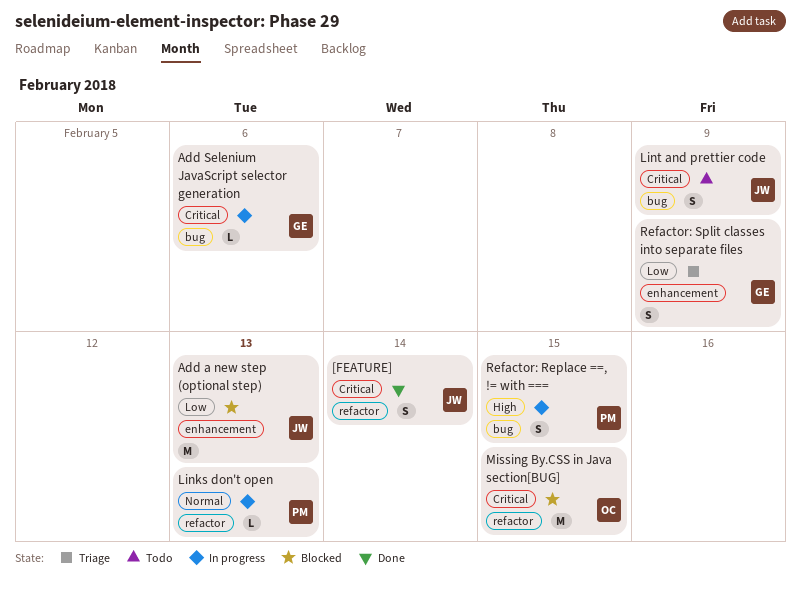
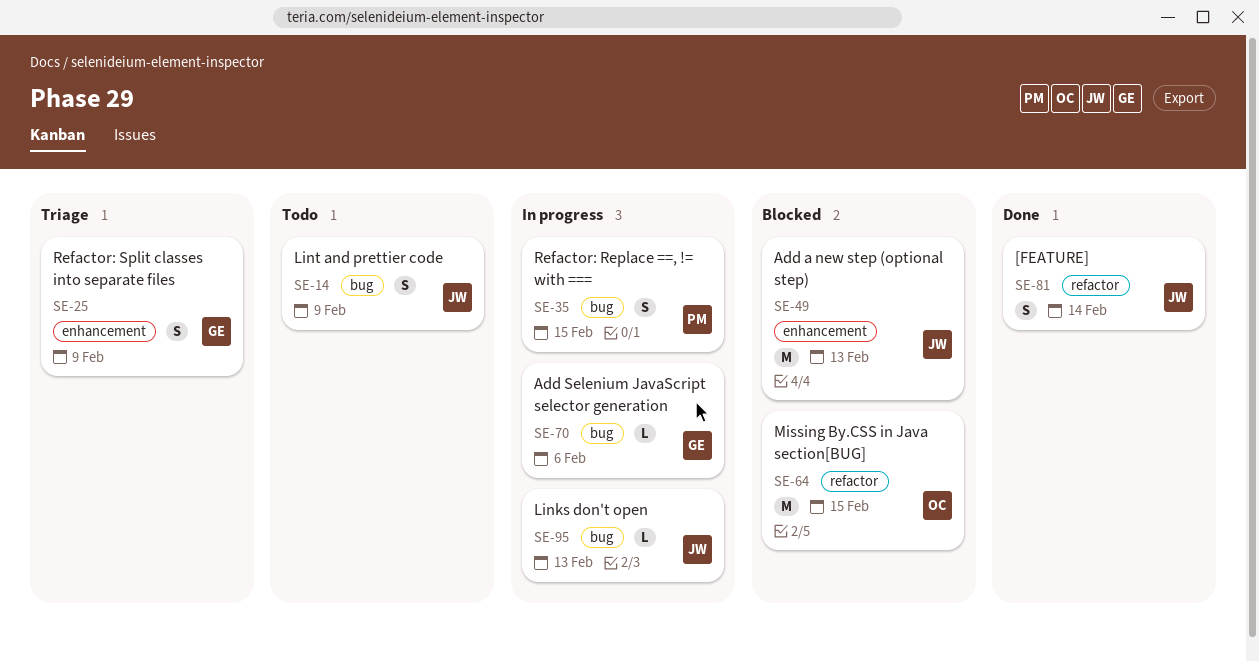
Links don't open, owner: PM -> JW
Links don't open, label: refactor -> bug

